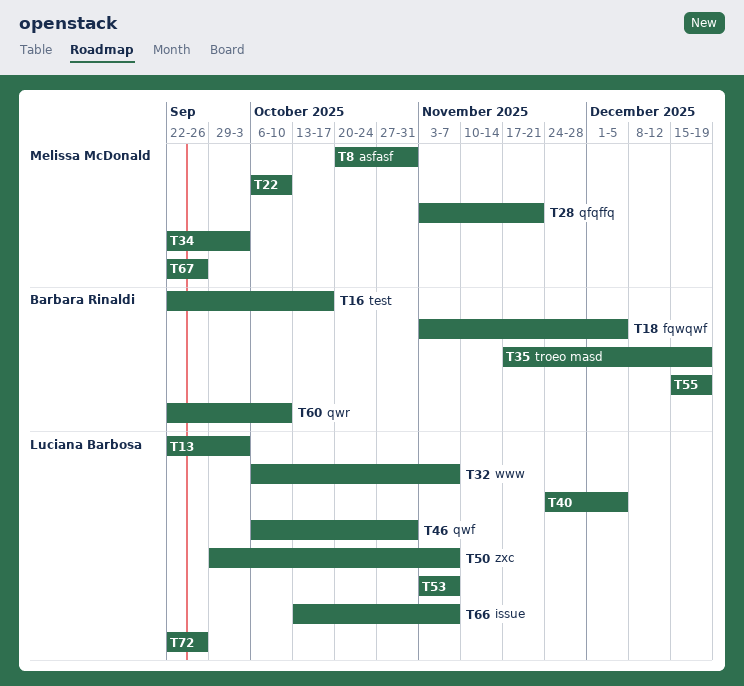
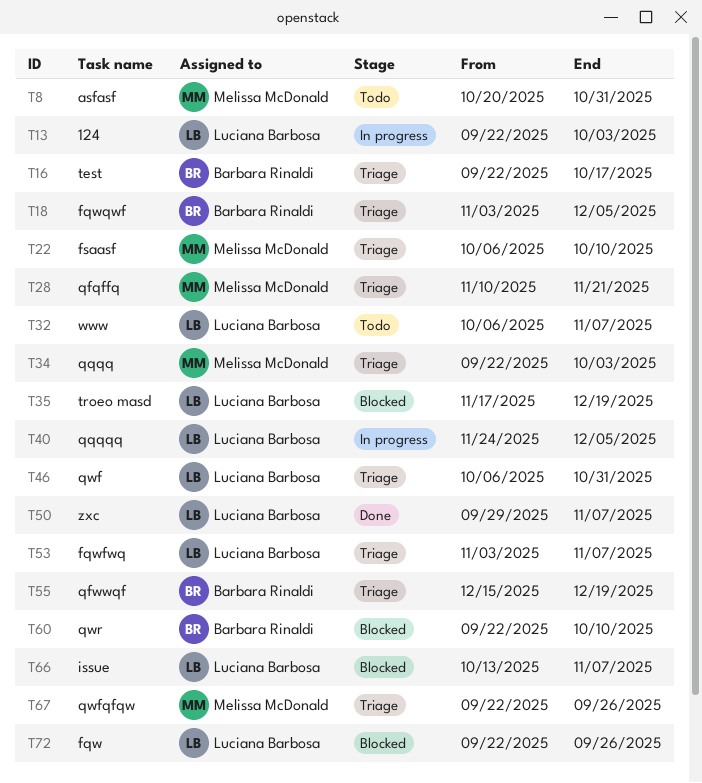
T28, start: Nov 3 -> Nov 10
T35, owner: Barbara Rinaldi -> Luciana Barbosa

